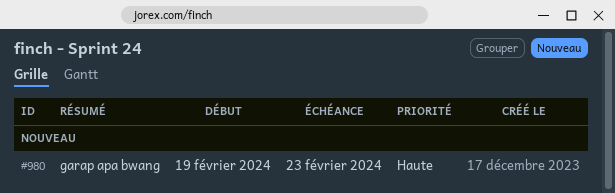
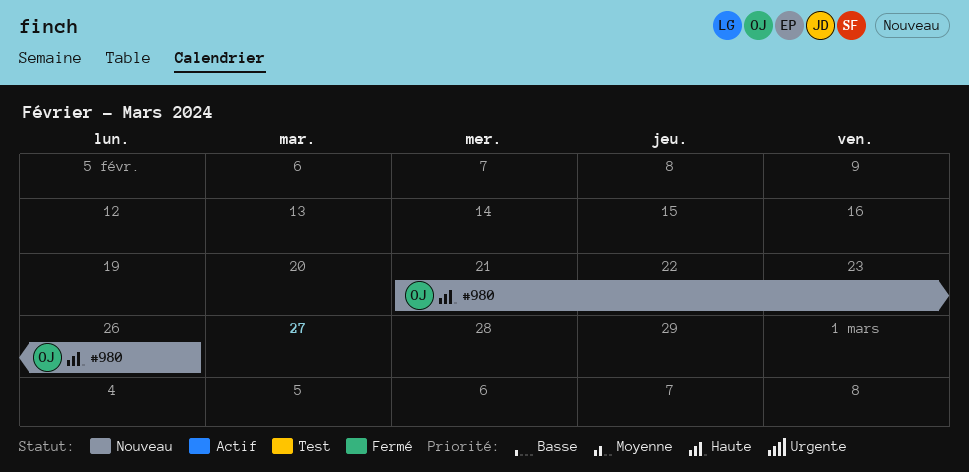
#980, start: Feb 19 -> Feb 21
#980, due: Feb 23 -> Feb 26

